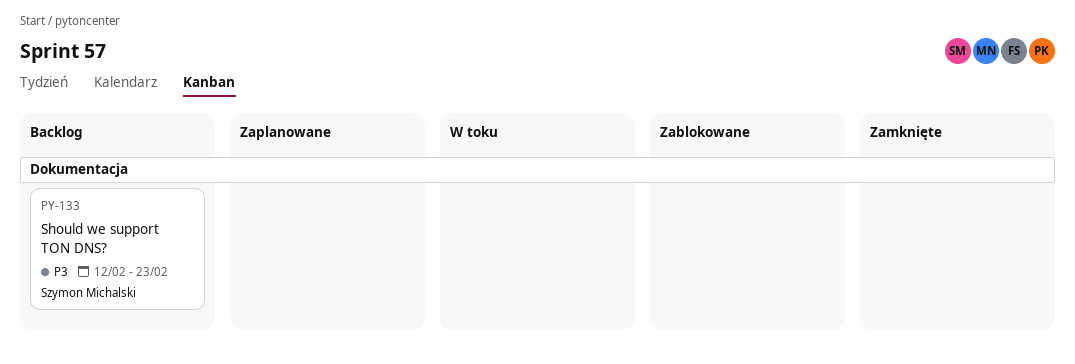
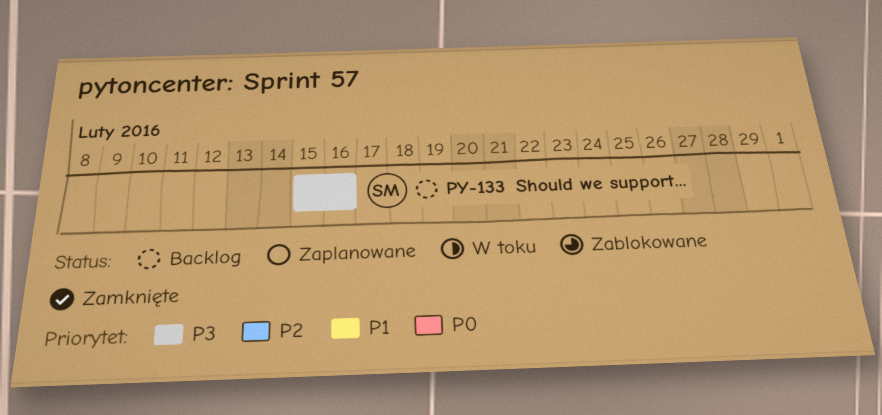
PY-133, start: Feb 12 -> Feb 15
PY-133, due: Feb 23 -> Feb 16

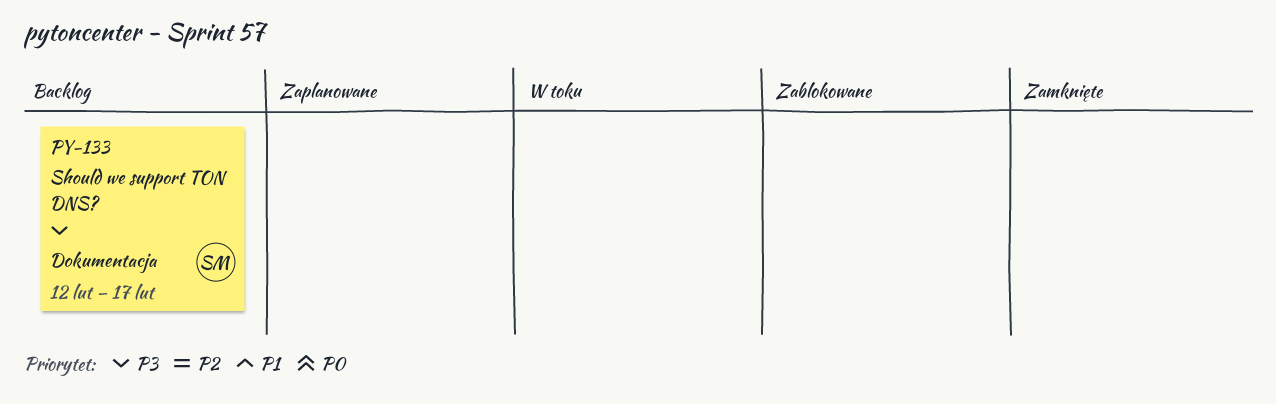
PY-133, start: Feb 15 -> Feb 12
PY-133, due: Feb 16 -> Feb 17

